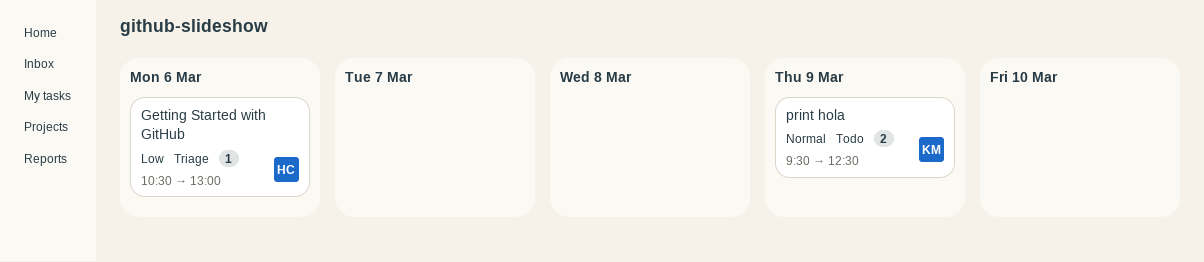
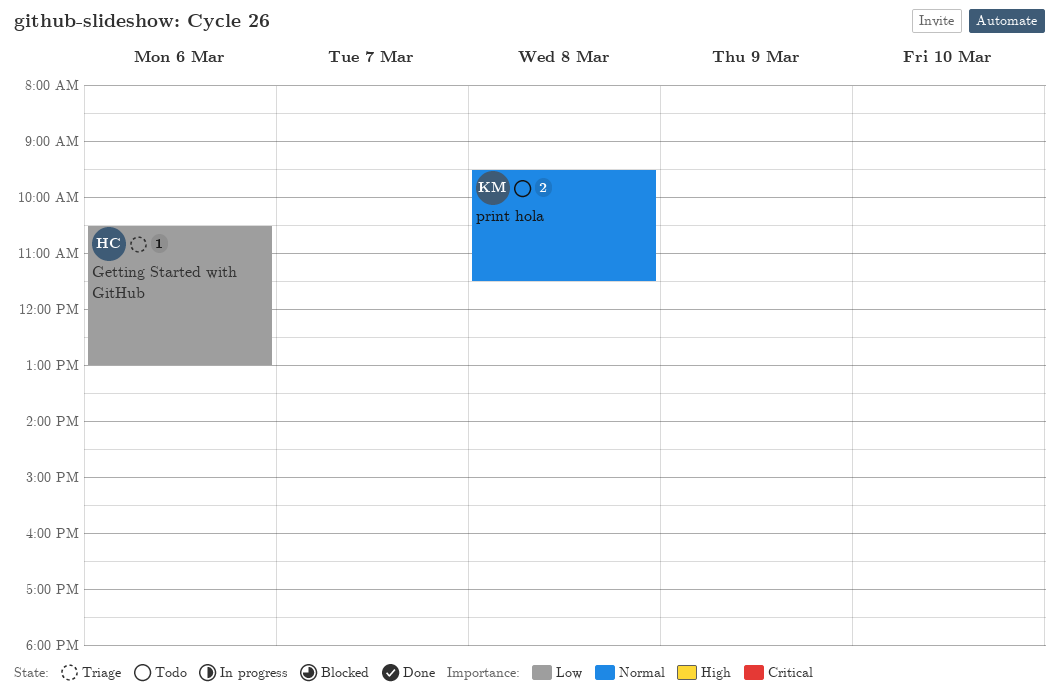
print hola, day: Mar 9 -> Mar 8
print hola, ends: 12:30 -> 11:30

